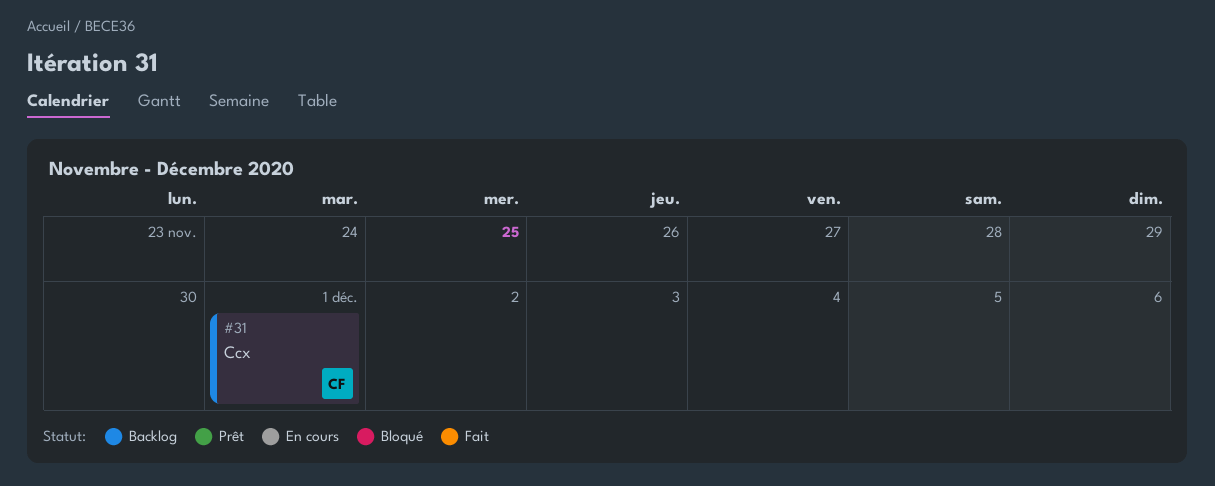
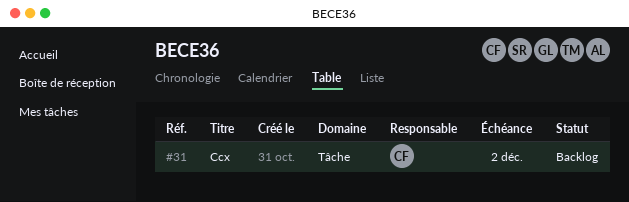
#31, due: Dec 1 -> Dec 2

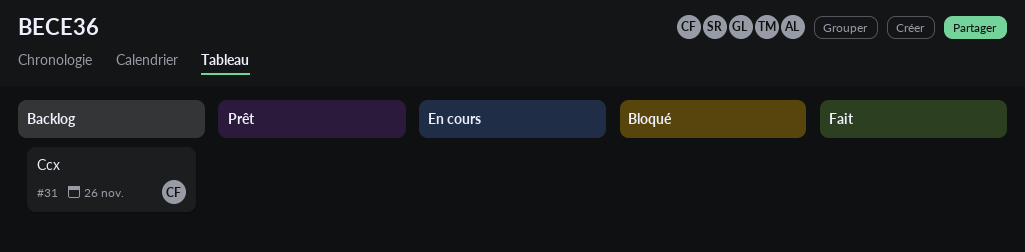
#31, due: Dec 2 -> Nov 26

